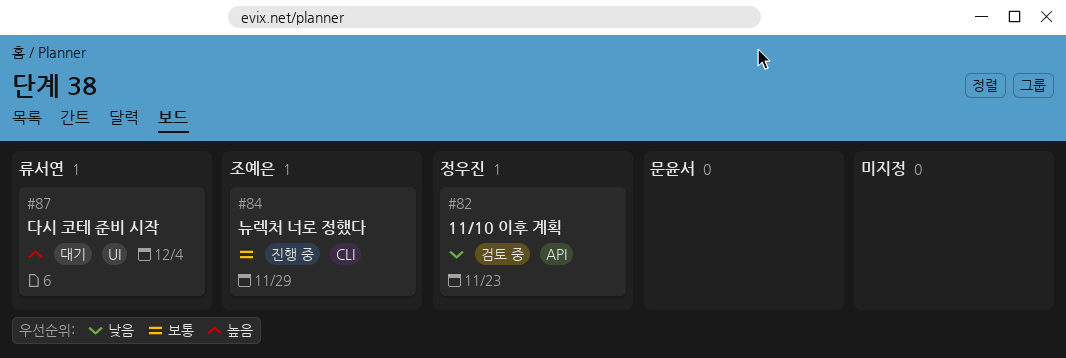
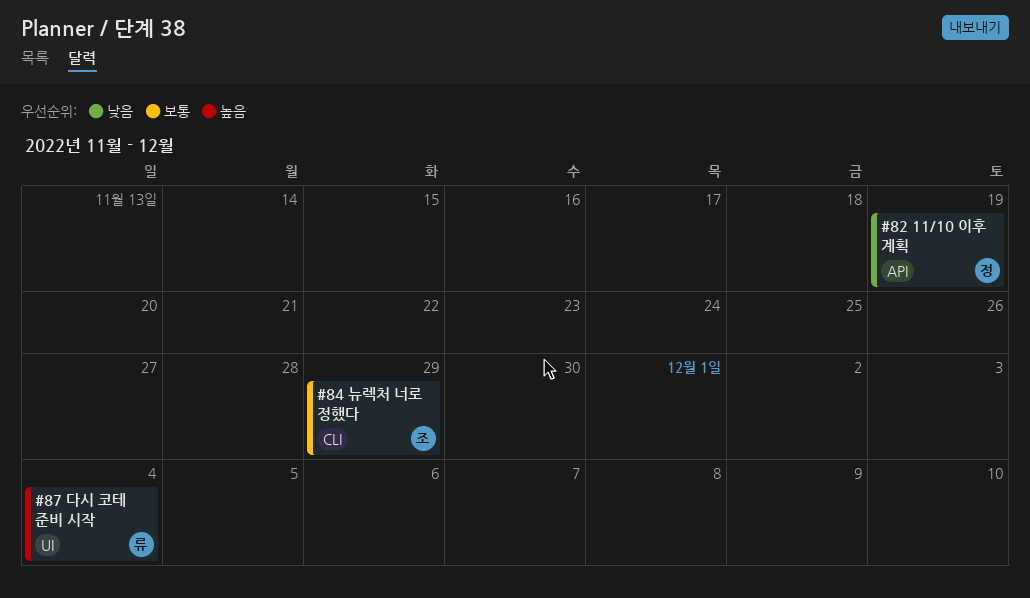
#82, due: Nov 23 -> Nov 19

